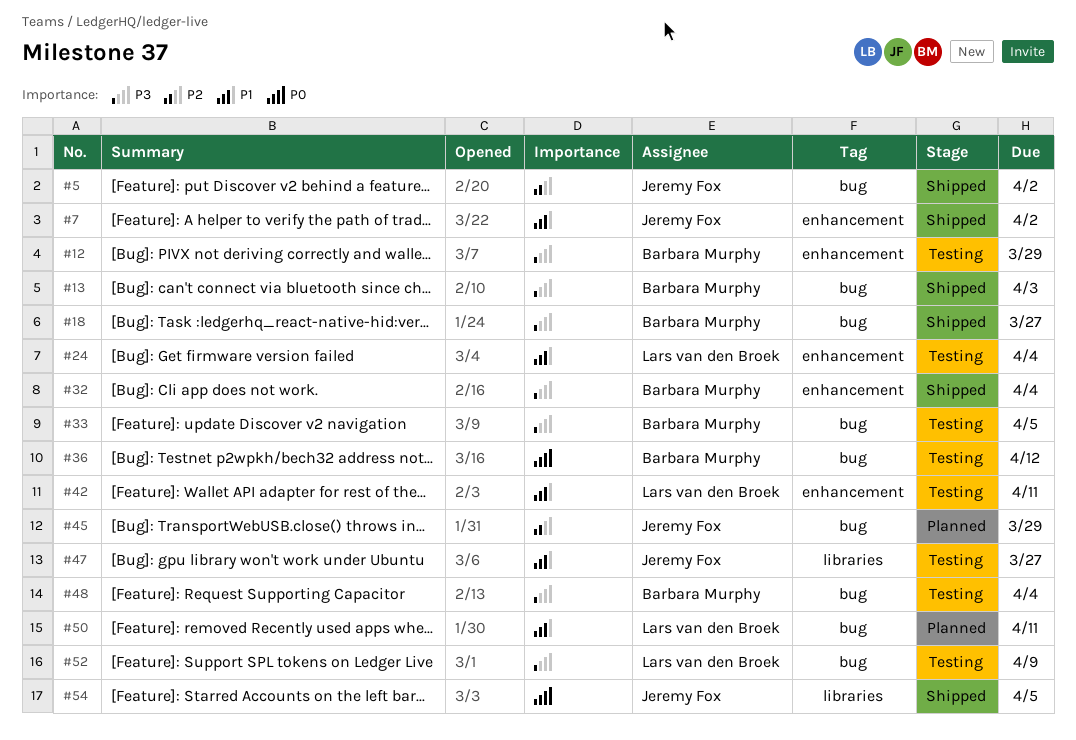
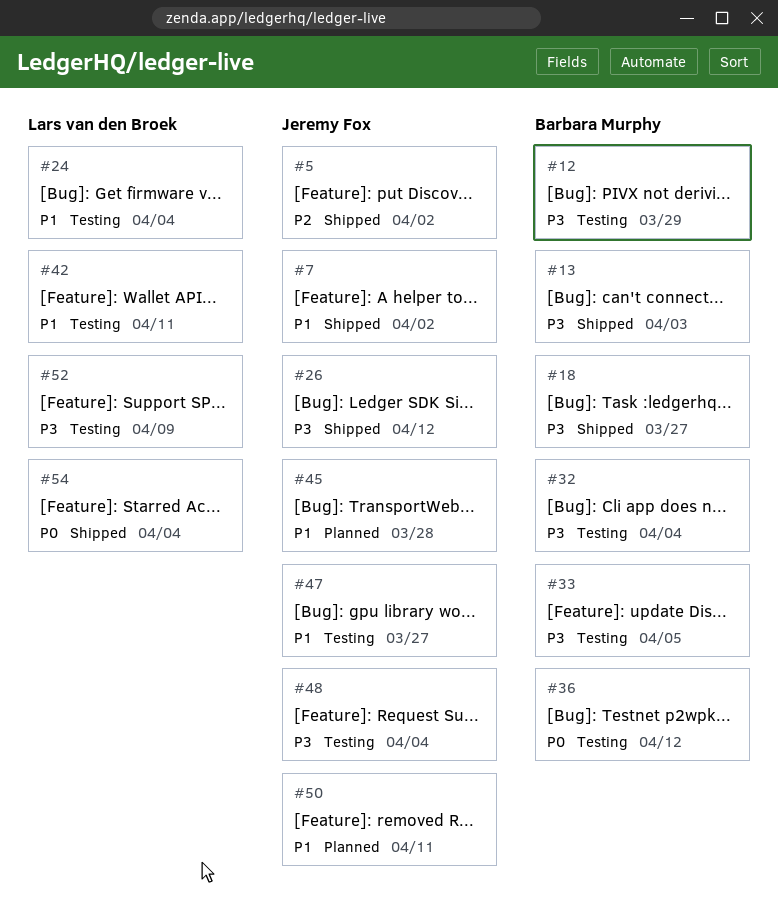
#26: none -> present
#32, status: Shipped -> Testing
#45, priority: P2 -> P1
#45, due: Mar 29 -> Mar 28
#48, owner: Barbara Murphy -> Jeremy Fox
#50, owner: Lars van den Broek -> Jeremy Fox
#54, owner: Jeremy Fox -> Lars van den Broek
#54, due: Apr 5 -> Apr 4

